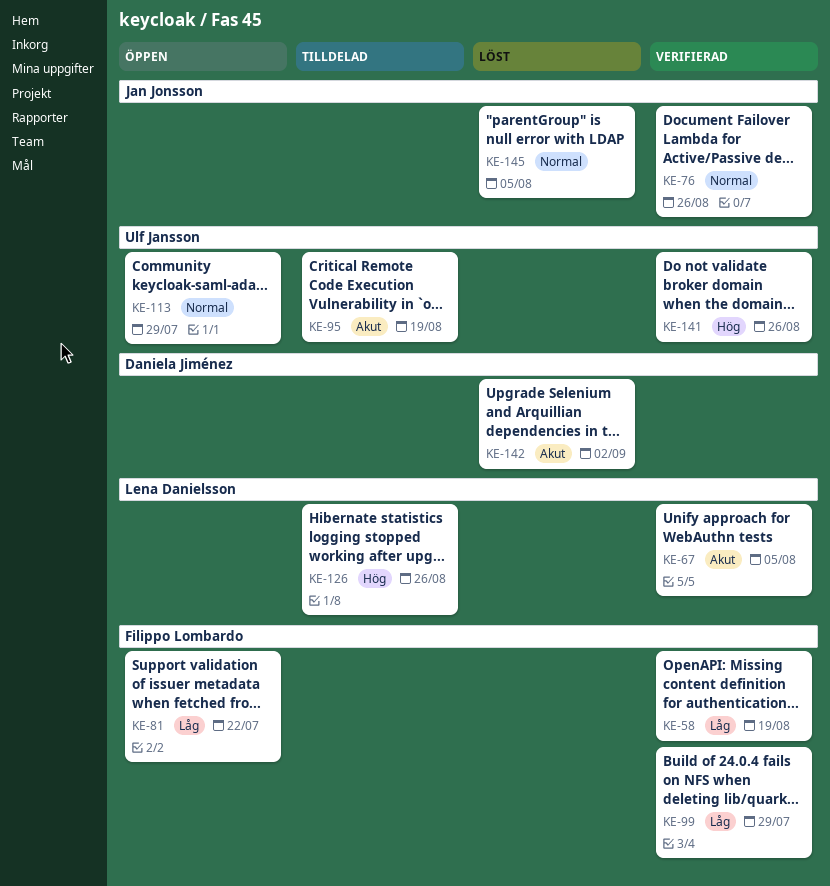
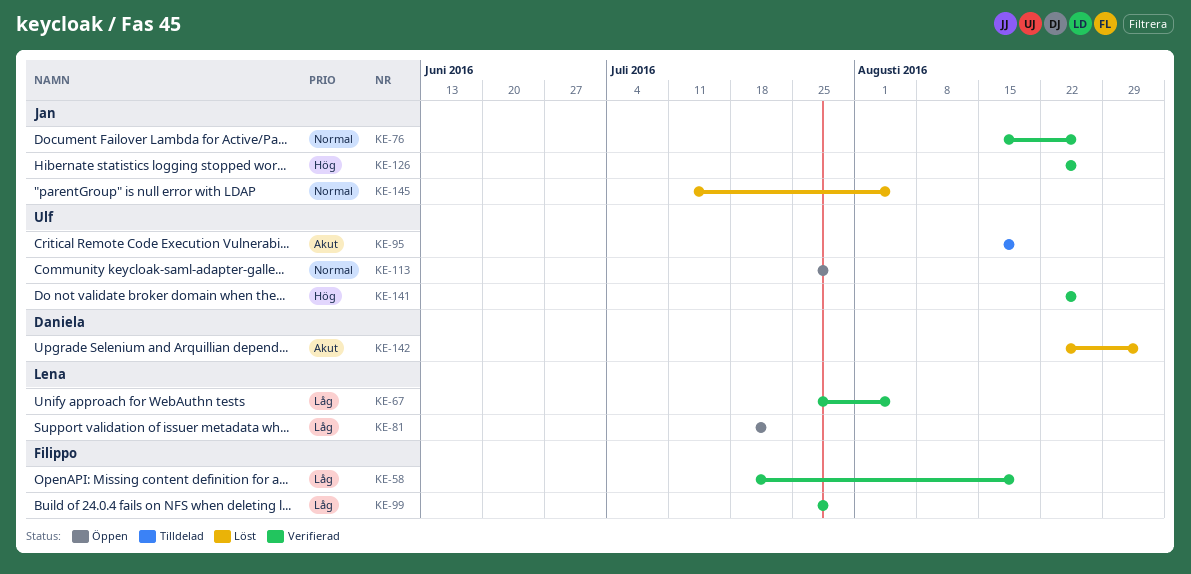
KE-67, priority: Akut -> Låg
KE-81, owner: Filippo Lombardo -> Lena Danielsson
KE-126, status: Tilldelad -> Verifierad
KE-126, owner: Lena Danielsson -> Jan Jonsson

